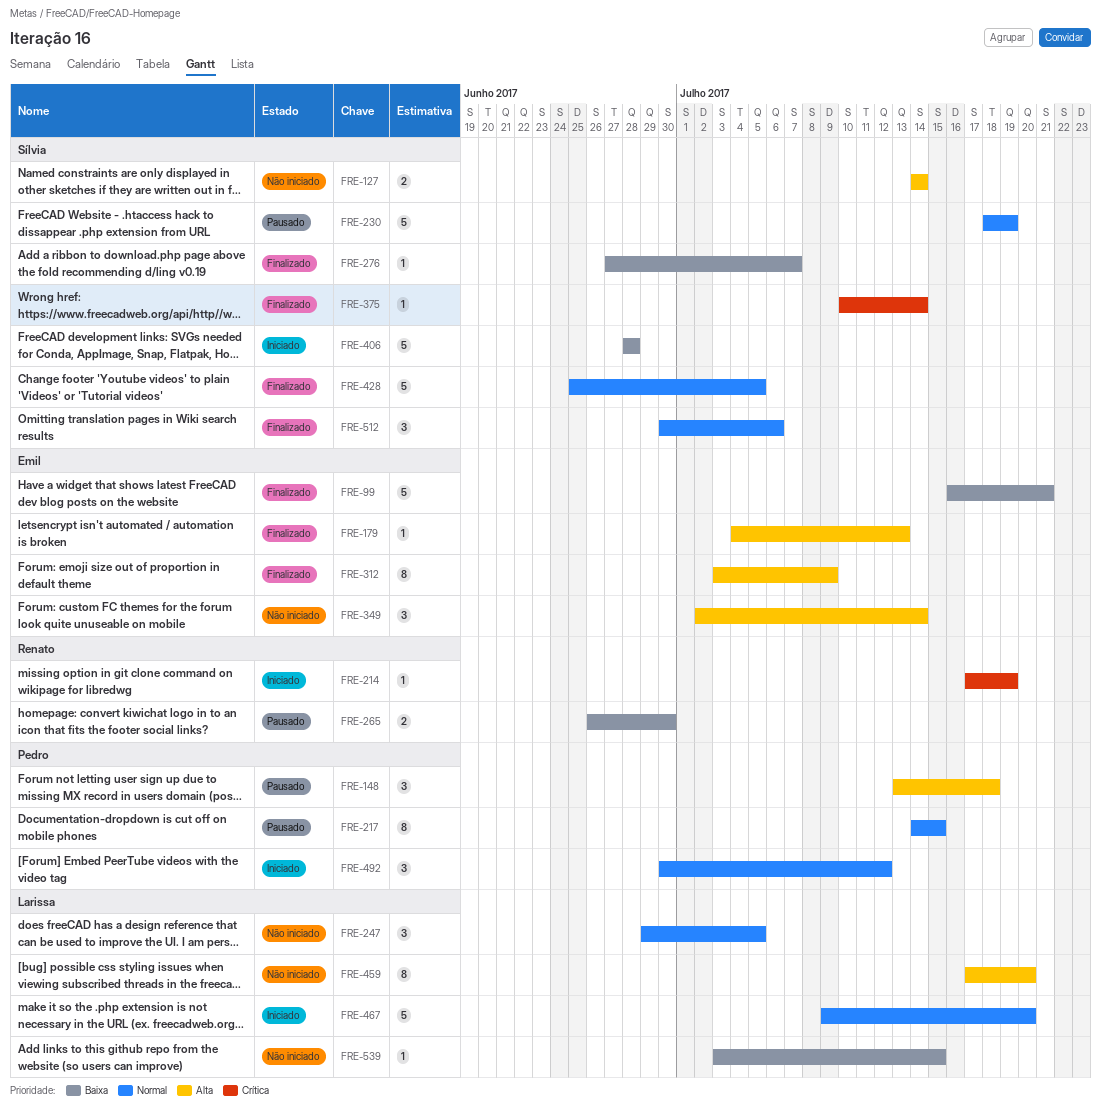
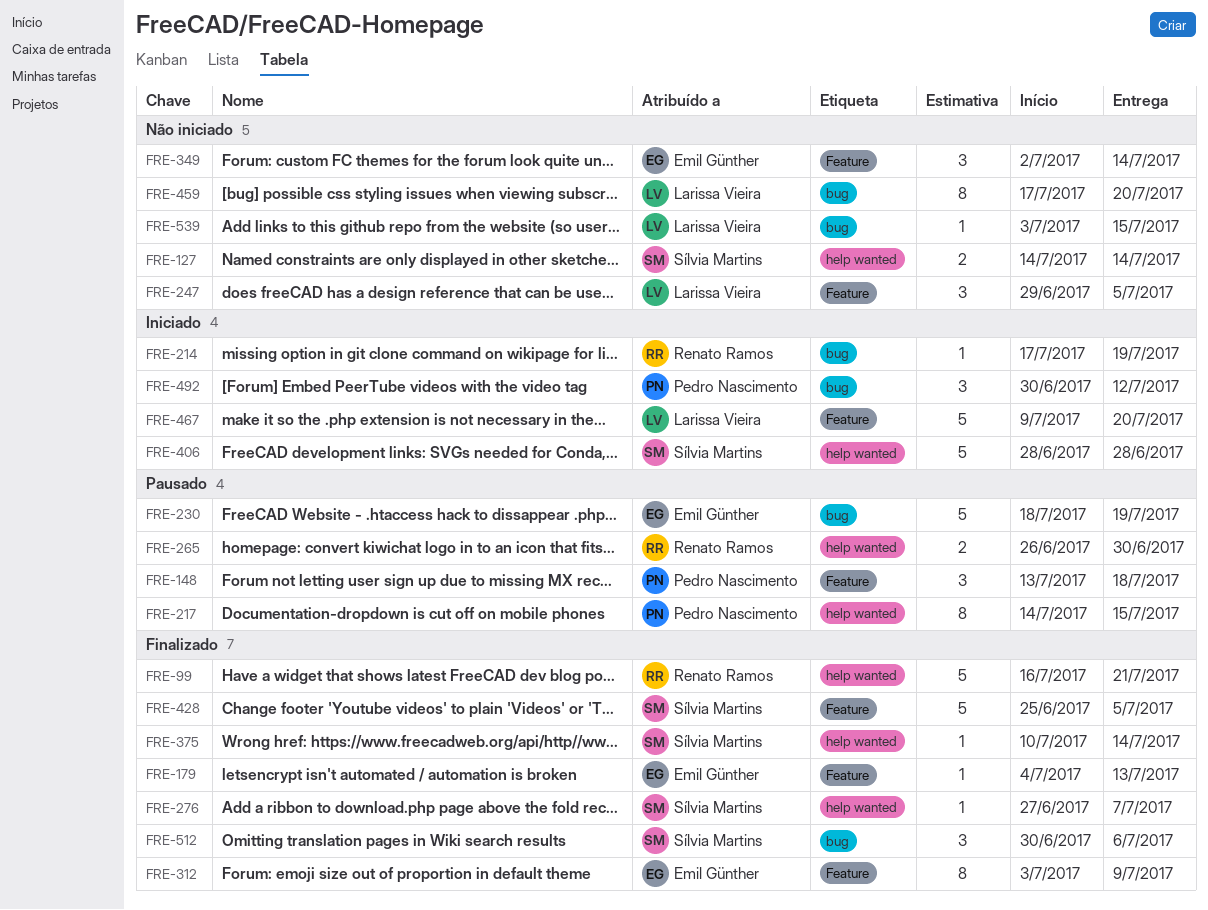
FRE-99, owner: Emil Günther -> Renato Ramos
FRE-230, owner: Sílvia Martins -> Emil Günther

